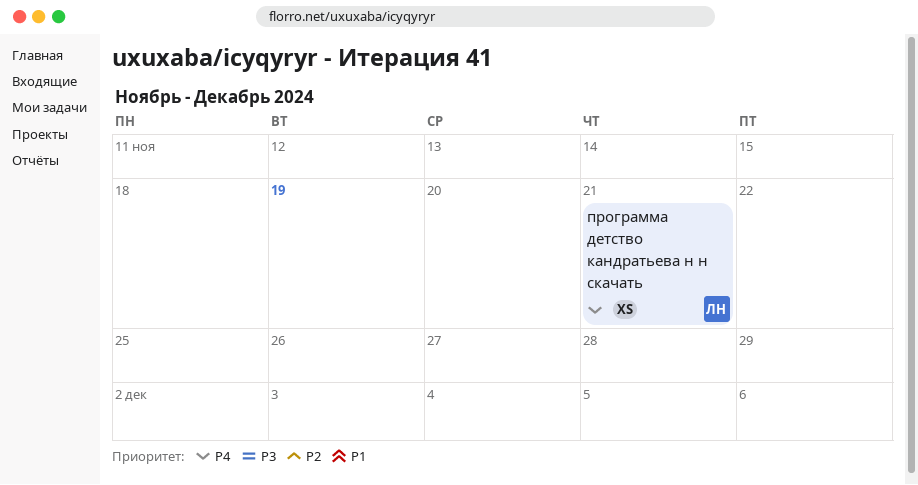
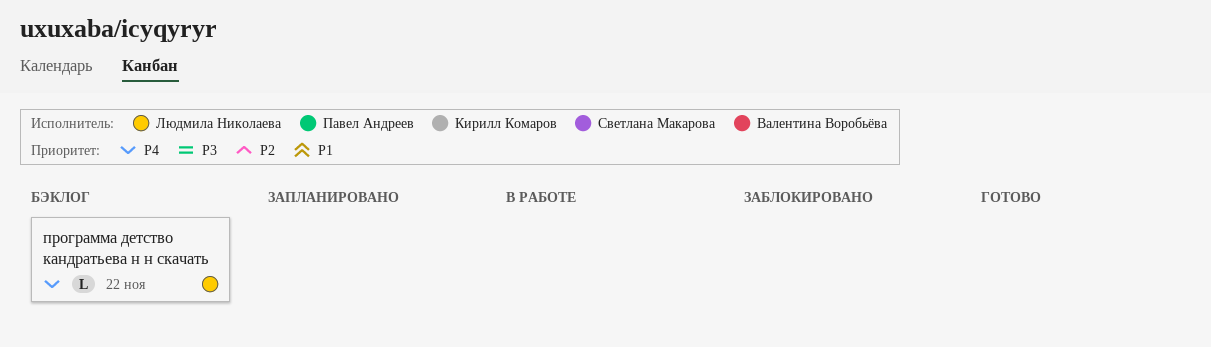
программа детство кандратьева н н скачать, estimate: XS -> L
программа детство кандратьева н н скачать, due: Nov 21 -> Nov 22

